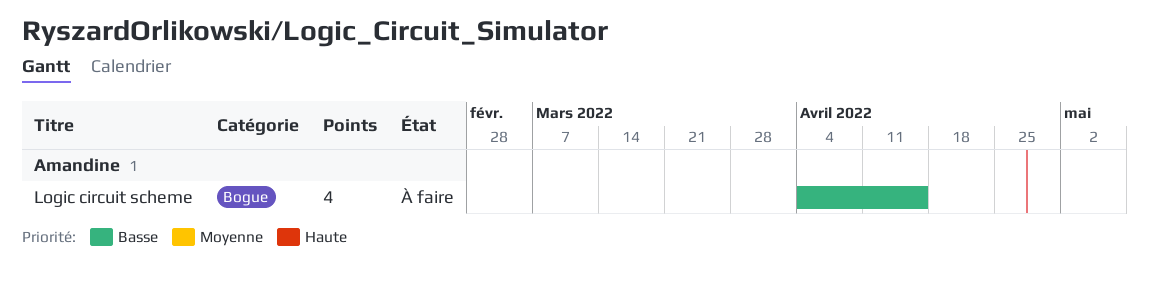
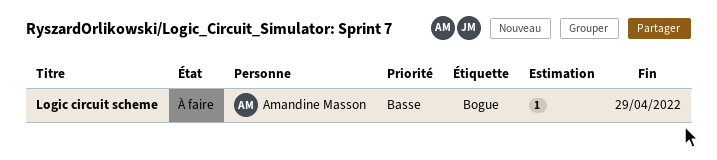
Logic circuit scheme, estimate: 4 -> 1
Logic circuit scheme, due: Apr 15 -> Apr 29

